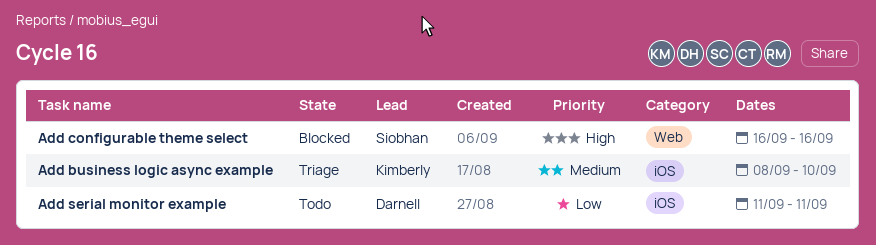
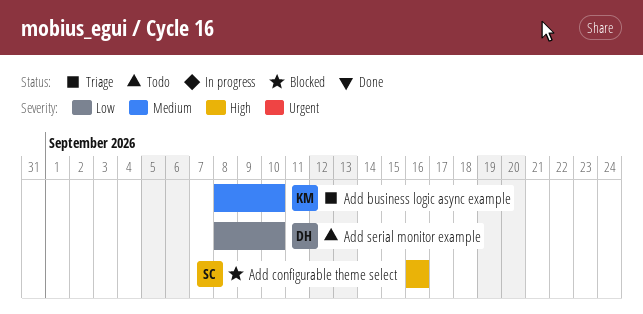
Add serial monitor example, start: Sep 11 -> Sep 8
Add serial monitor example, due: Sep 11 -> Sep 10

